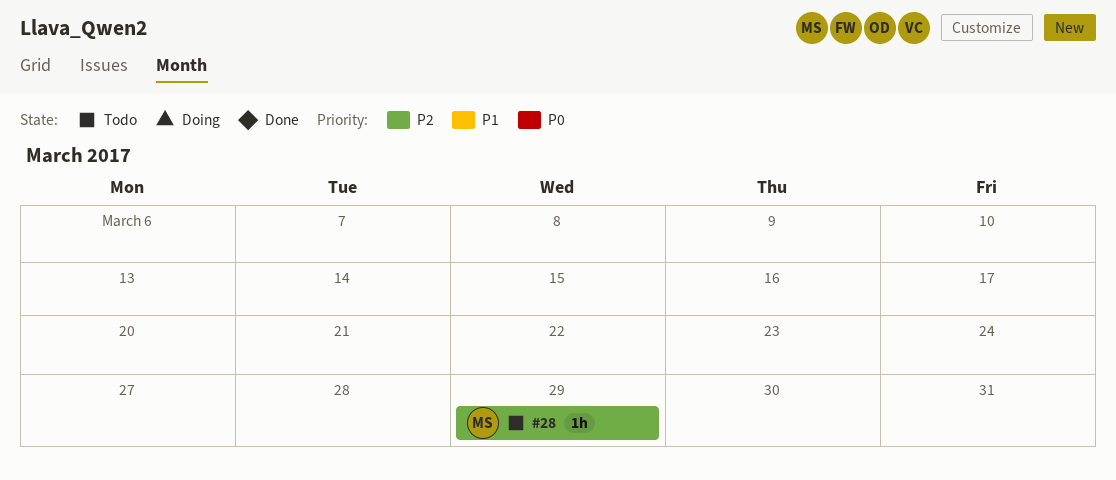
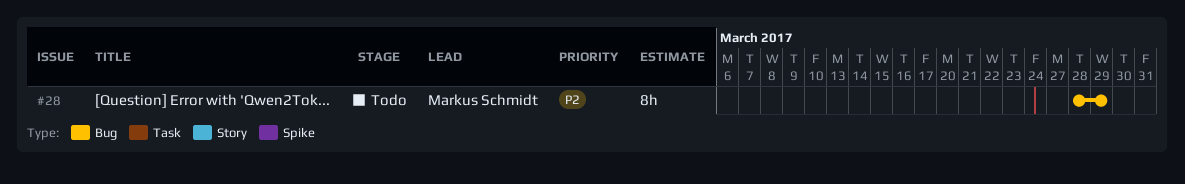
#28, estimate: 1h -> 8h
#28, start: Mar 29 -> Mar 28

